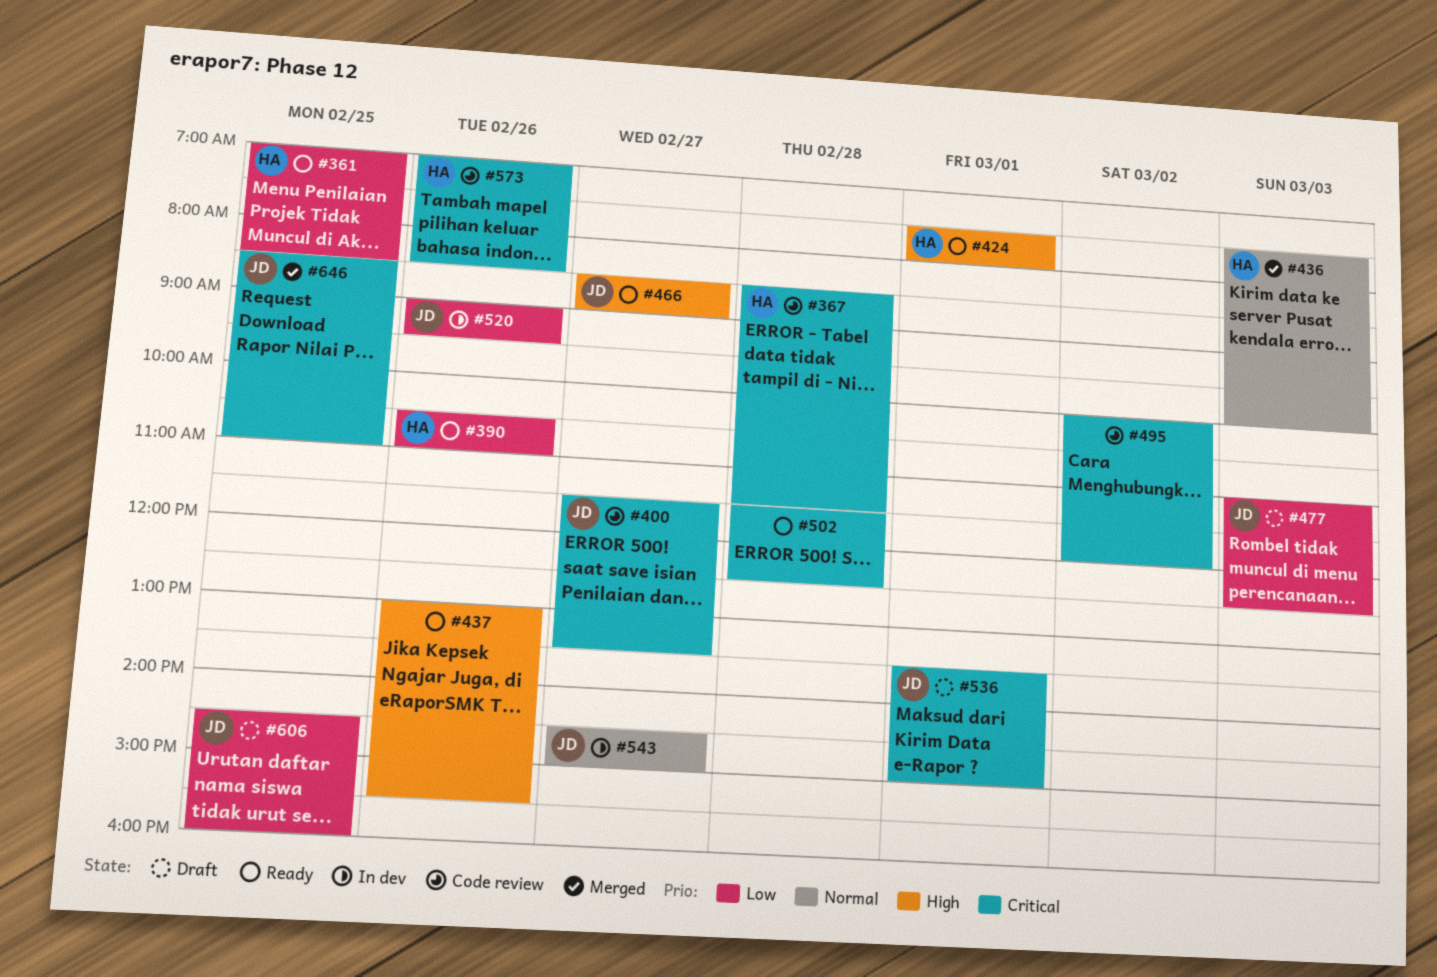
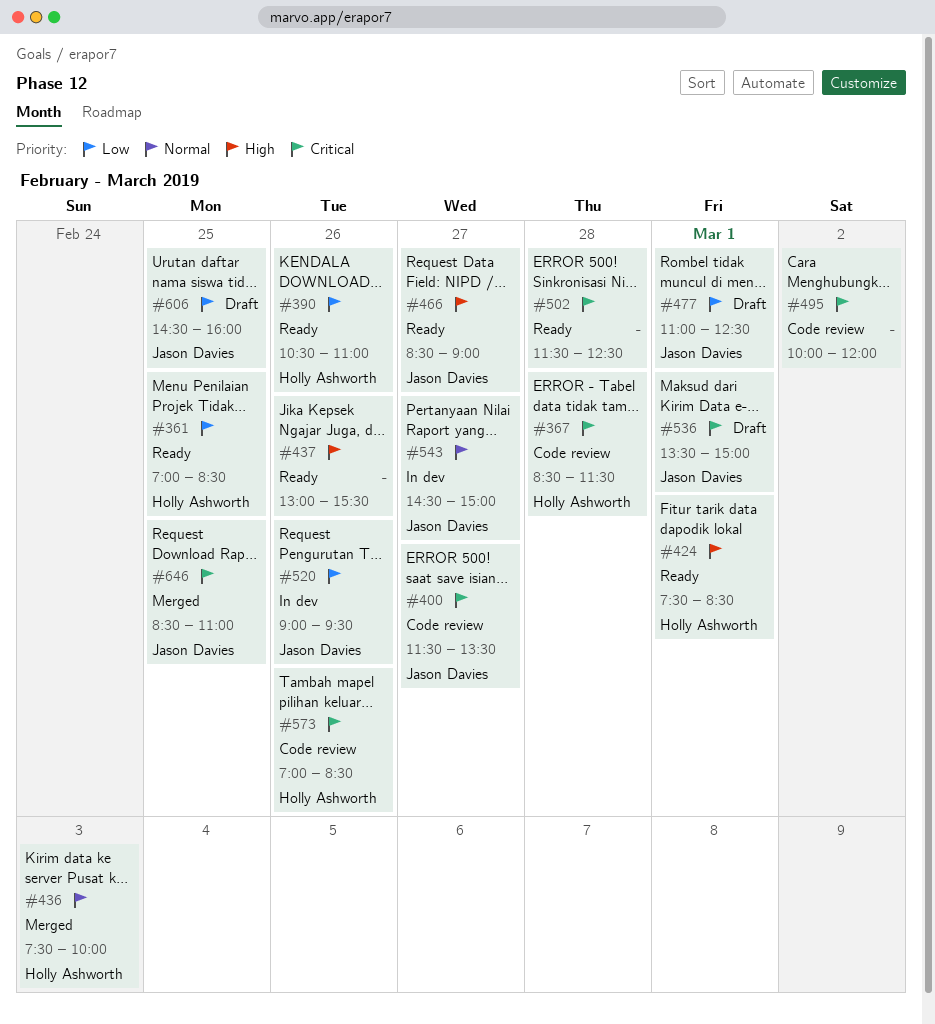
#424, ends: 08:00 -> 08:30
#477, day: Mar 3 -> Mar 1

